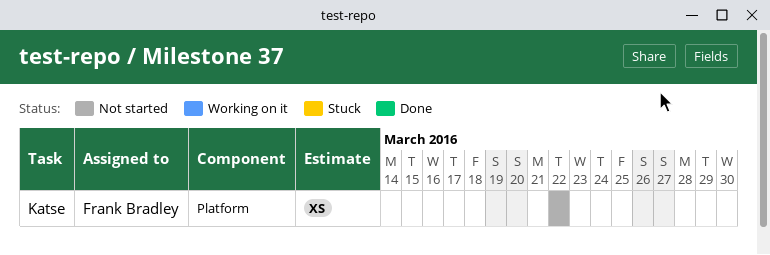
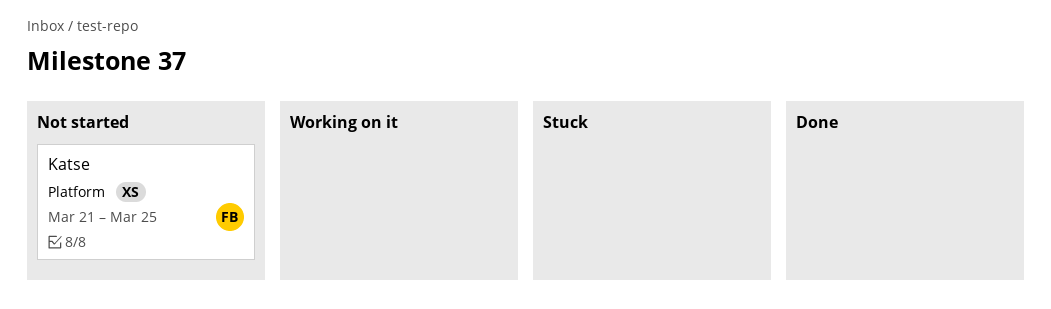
Katse, start: Mar 22 -> Mar 21
Katse, due: Mar 22 -> Mar 25

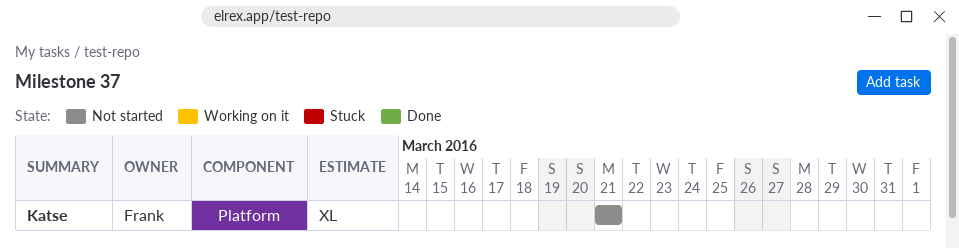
Katse, estimate: XS -> XL
Katse, due: Mar 25 -> Mar 21

